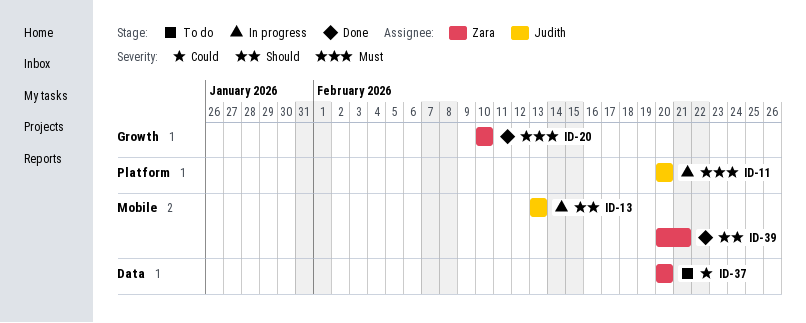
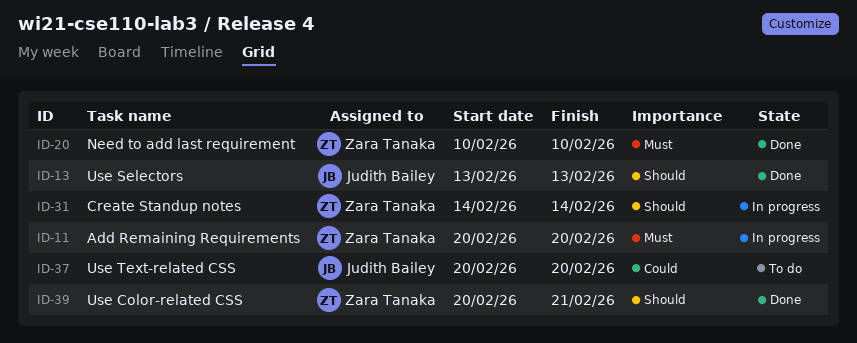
ID-11, owner: Judith Bailey -> Zara Tanaka
ID-13, status: In progress -> Done
ID-31: none -> present
ID-37, owner: Zara Tanaka -> Judith Bailey

